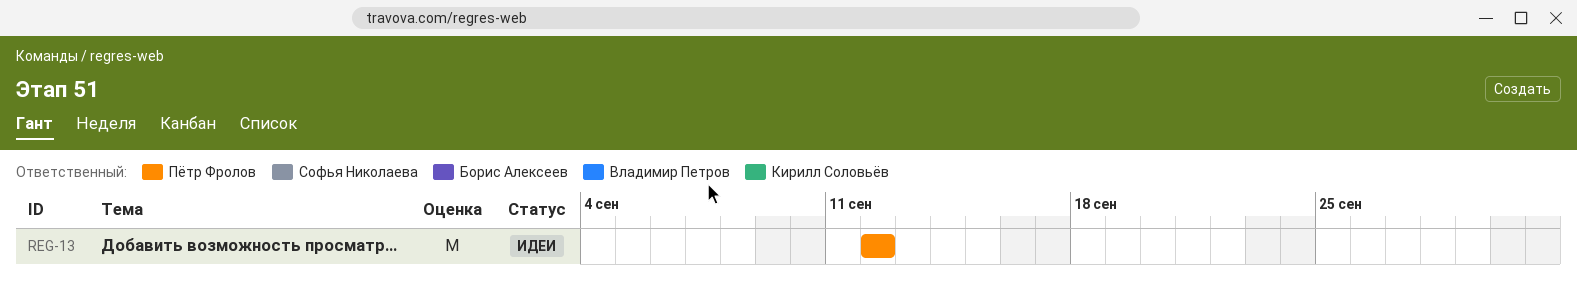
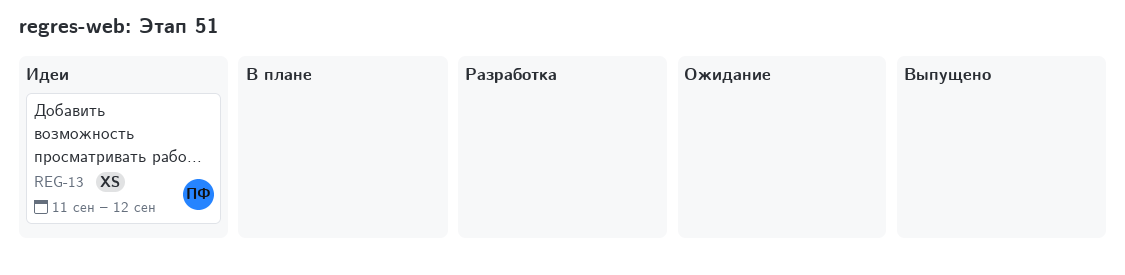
REG-13, estimate: M -> XS
REG-13, start: Sep 12 -> Sep 11

